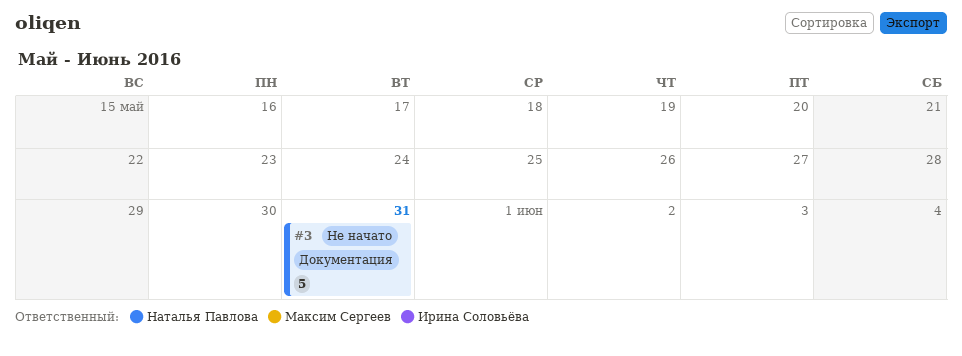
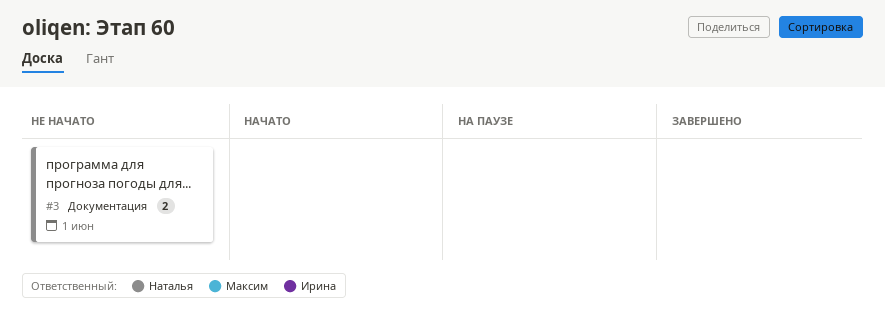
#3, estimate: 5 -> 2
#3, due: May 31 -> Jun 1

